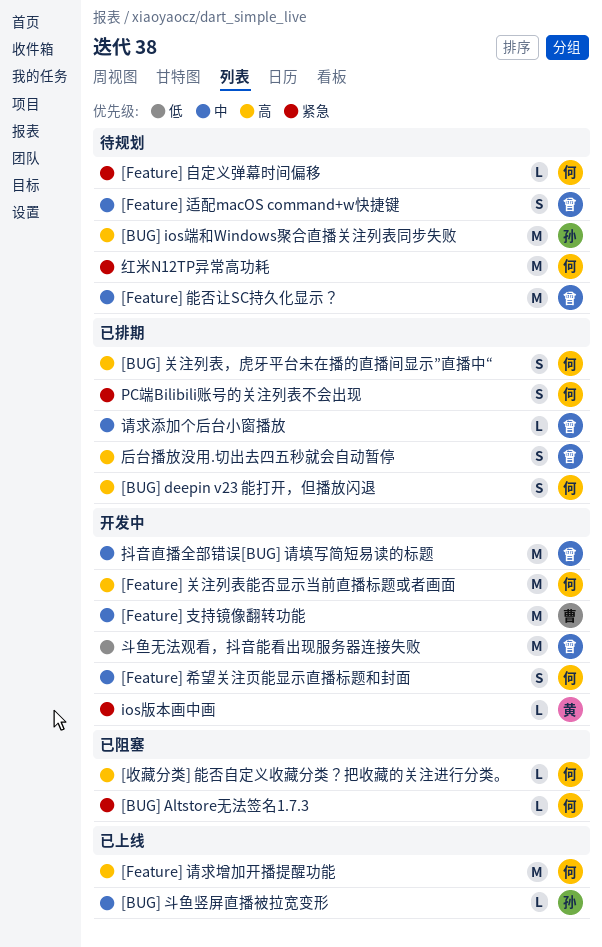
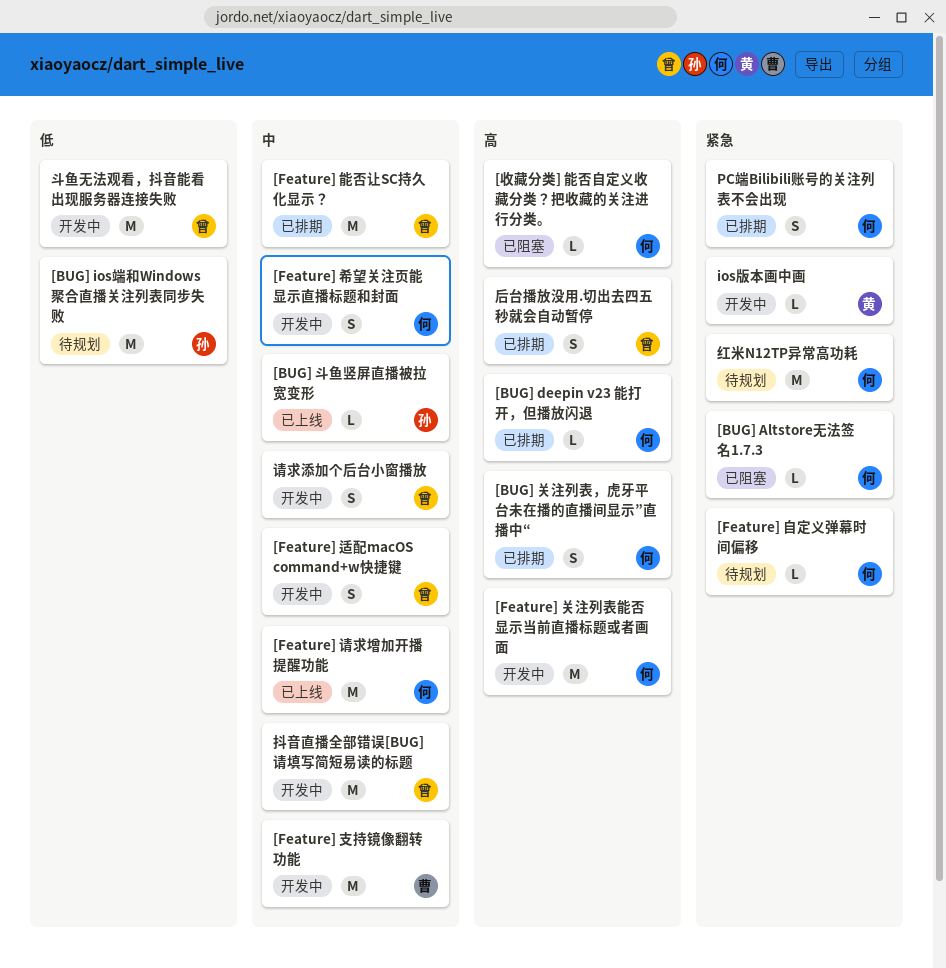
[BUG] deepin v23 能打开，但播放闪退, estimate: S -> L
[BUG] ios端和Windows聚合直播关注列表同步失败, priority: 高 -> 低
[Feature] 能否让SC持久化显示？, status: 待规划 -> 已排期
[Feature] 请求增加开播提醒功能, priority: 高 -> 中
[Feature] 适配macOS command+w快捷键, status: 待规划 -> 开发中
请求添加个后台小窗播放, status: 已排期 -> 开发中
请求添加个后台小窗播放, estimate: L -> S

